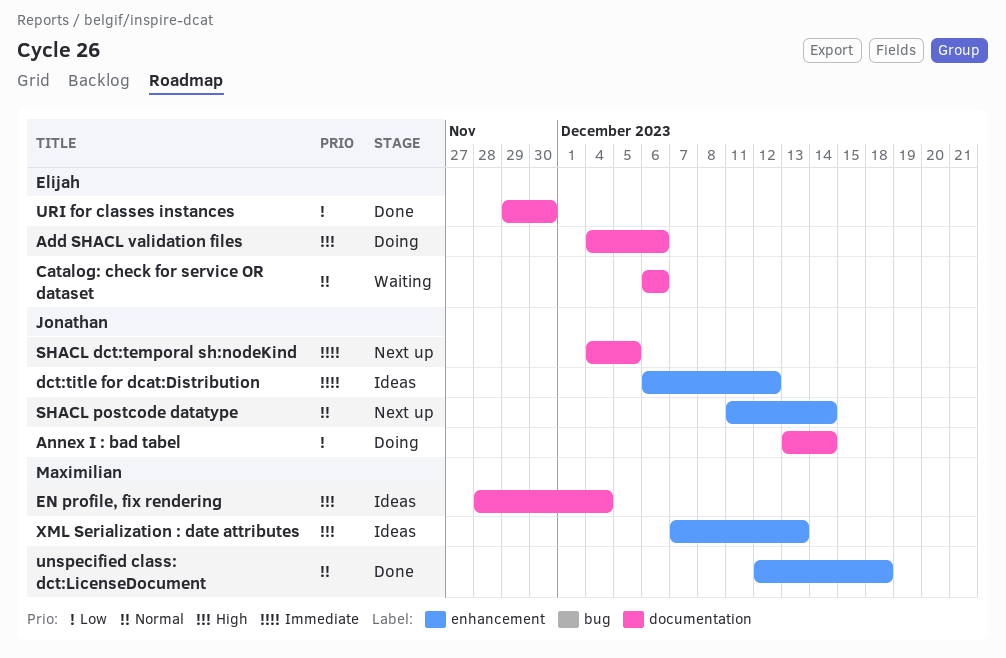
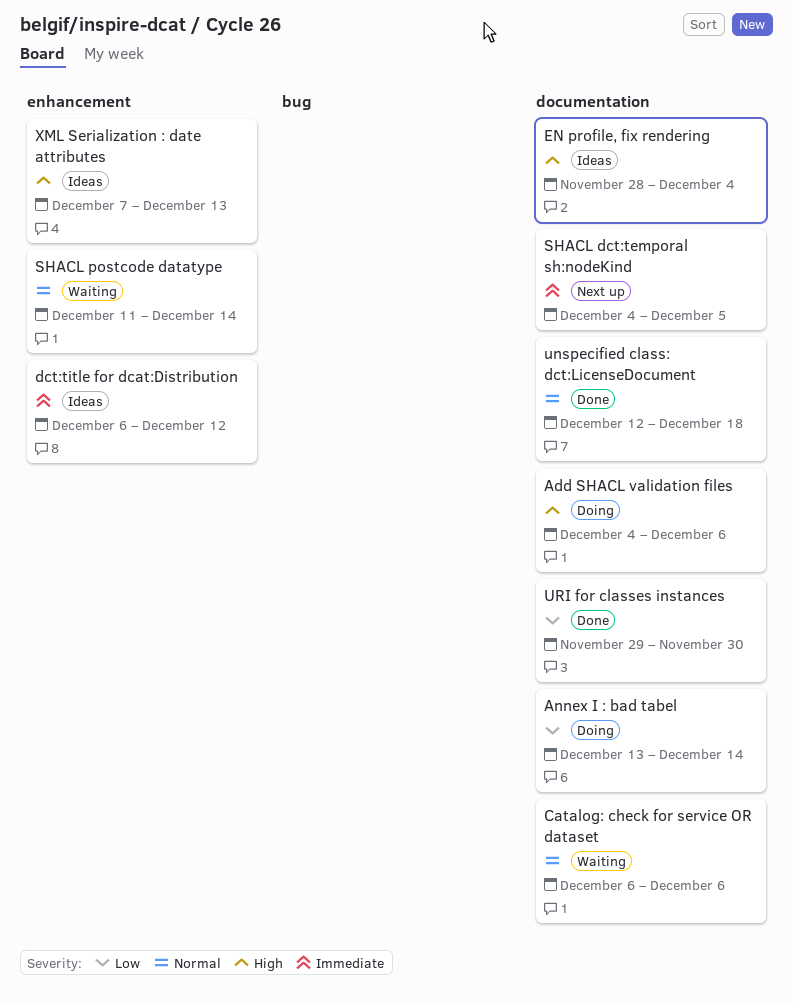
SHACL postcode datatype, status: Next up -> Waiting
unspecified class: dct:LicenseDocument, label: enhancement -> documentation

